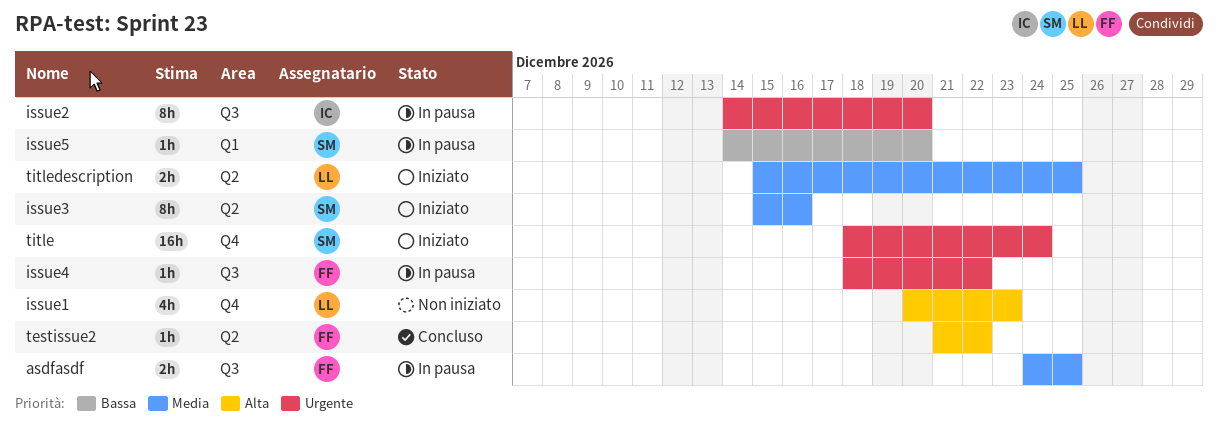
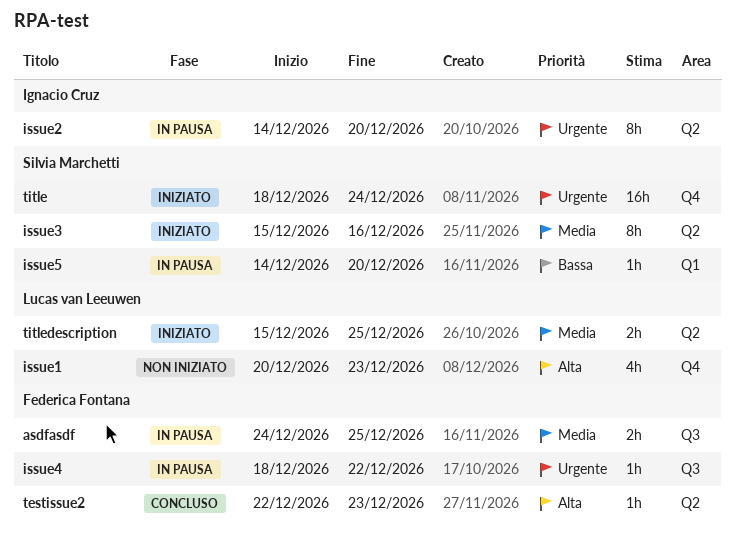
issue2, label: Q3 -> Q2
testissue2, start: Dec 21 -> Dec 22
testissue2, due: Dec 22 -> Dec 23

